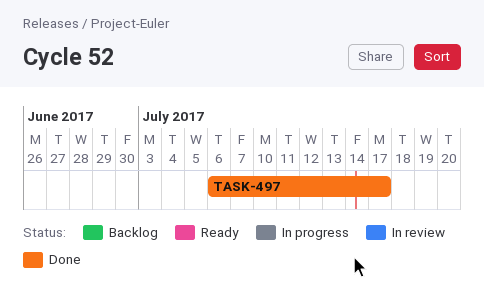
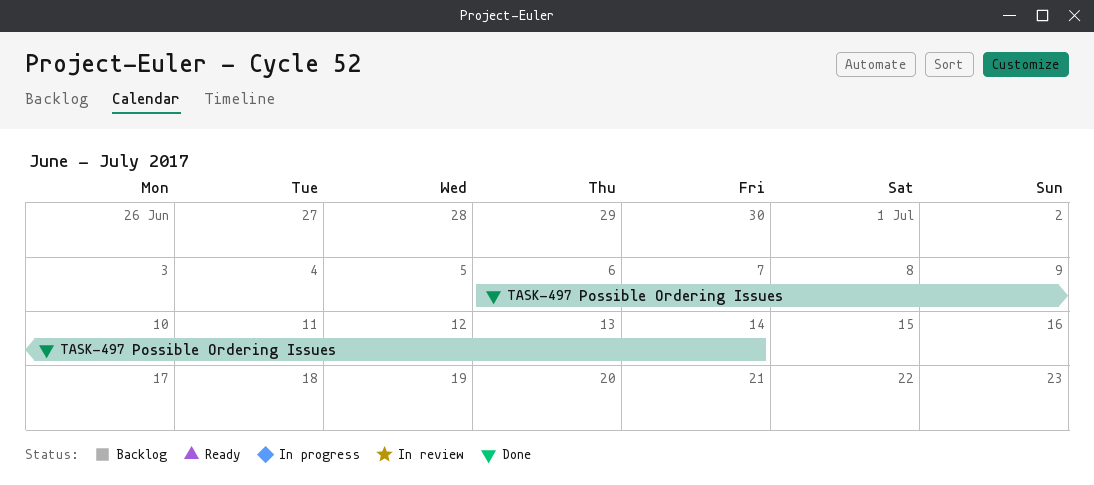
TASK-497, due: Jul 17 -> Jul 14

